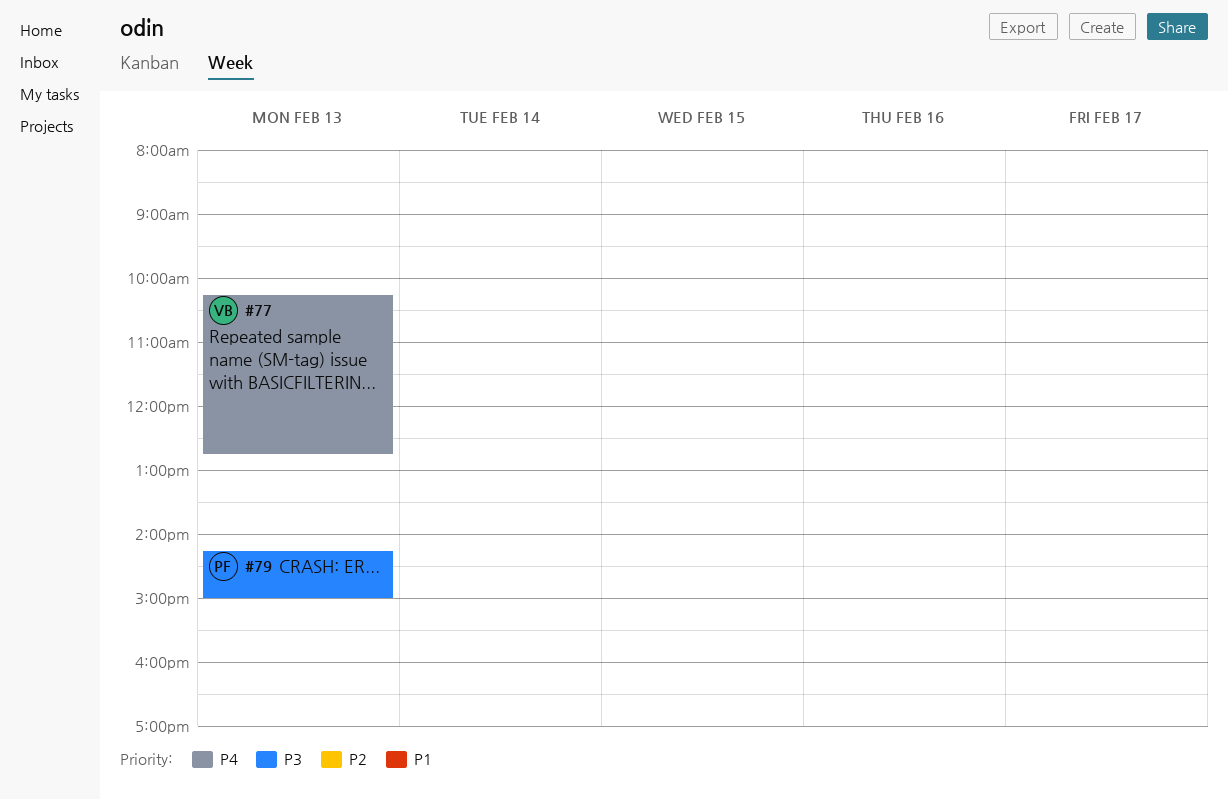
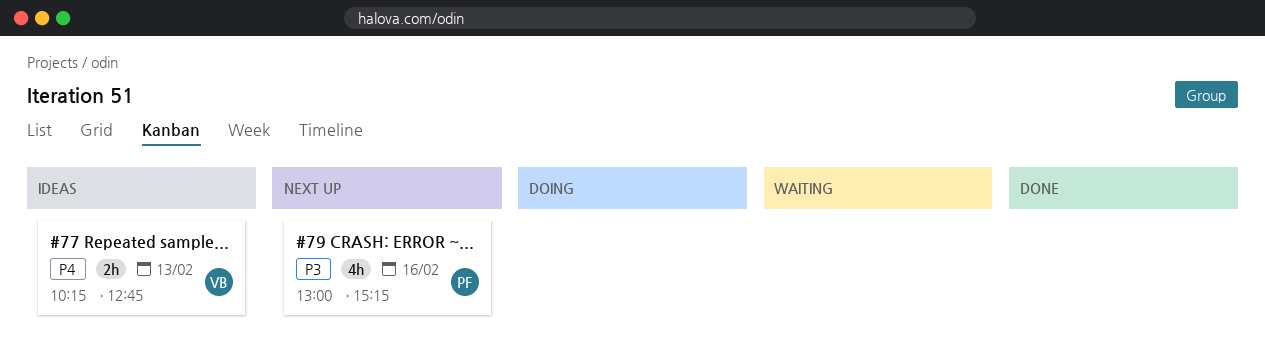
#79, day: Feb 13 -> Feb 16
#79, begins: 14:15 -> 13:00
#79, ends: 15:00 -> 15:15

